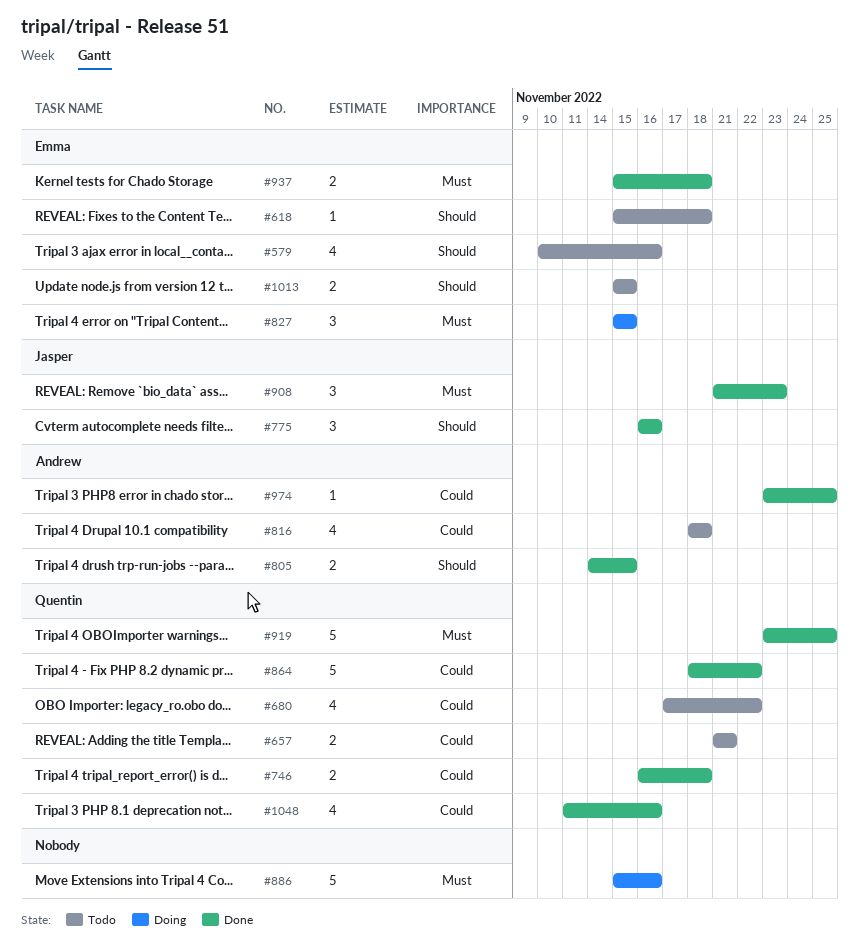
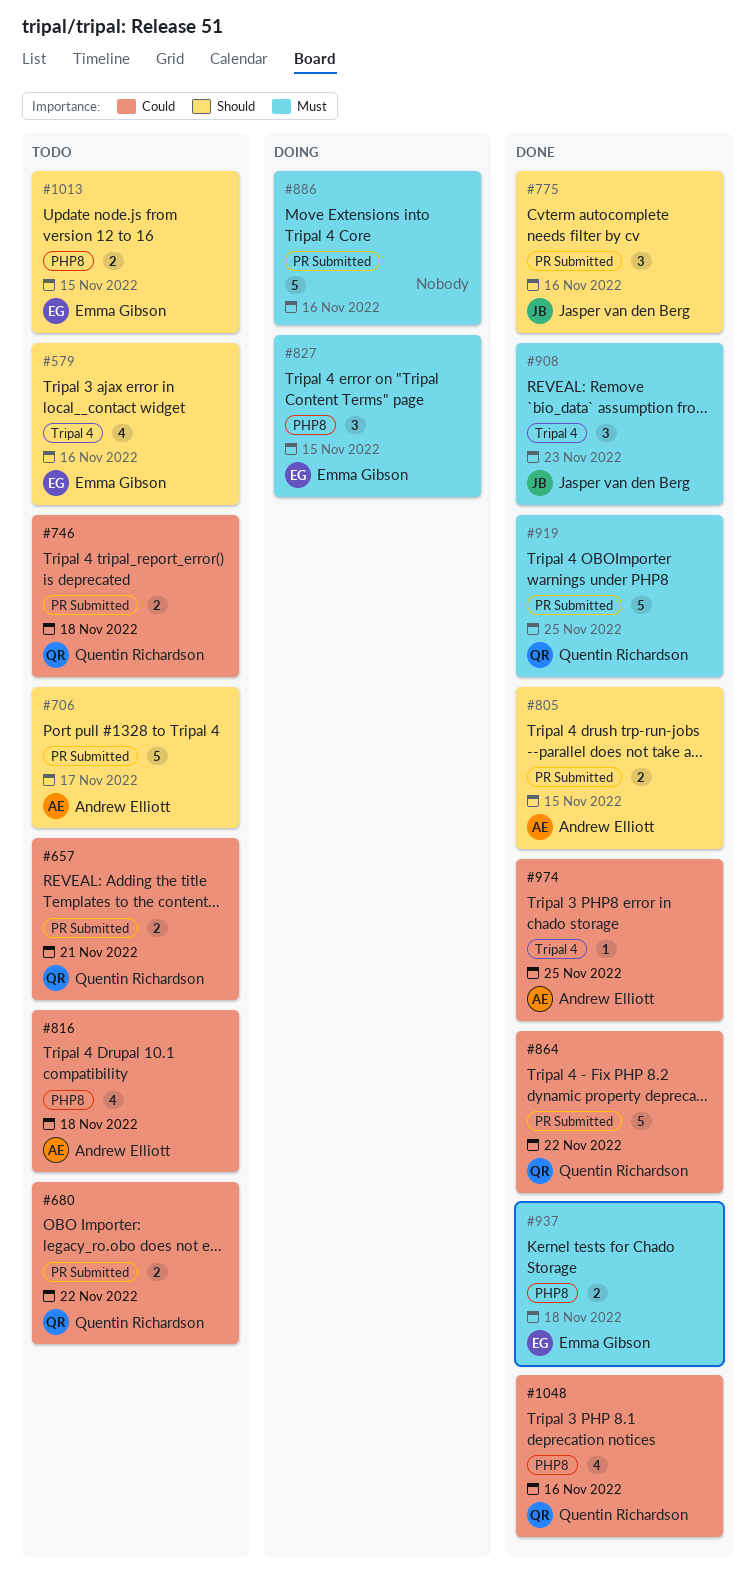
#618: present -> none
#680, estimate: 4 -> 2
#706: none -> present
#746, status: Done -> Todo

